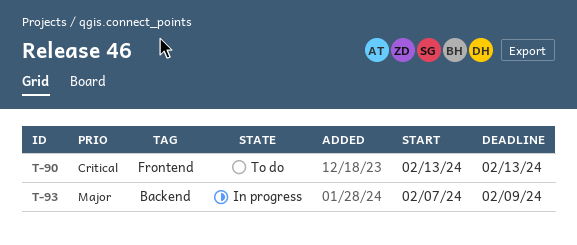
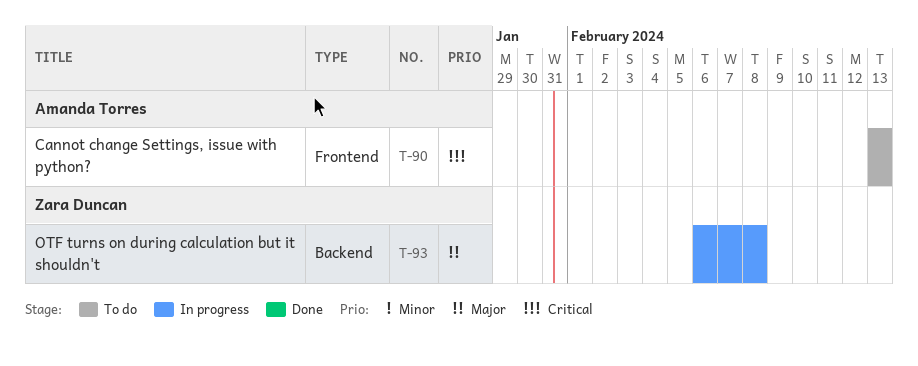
T-93, start: Feb 7 -> Feb 6
T-93, due: Feb 9 -> Feb 8

